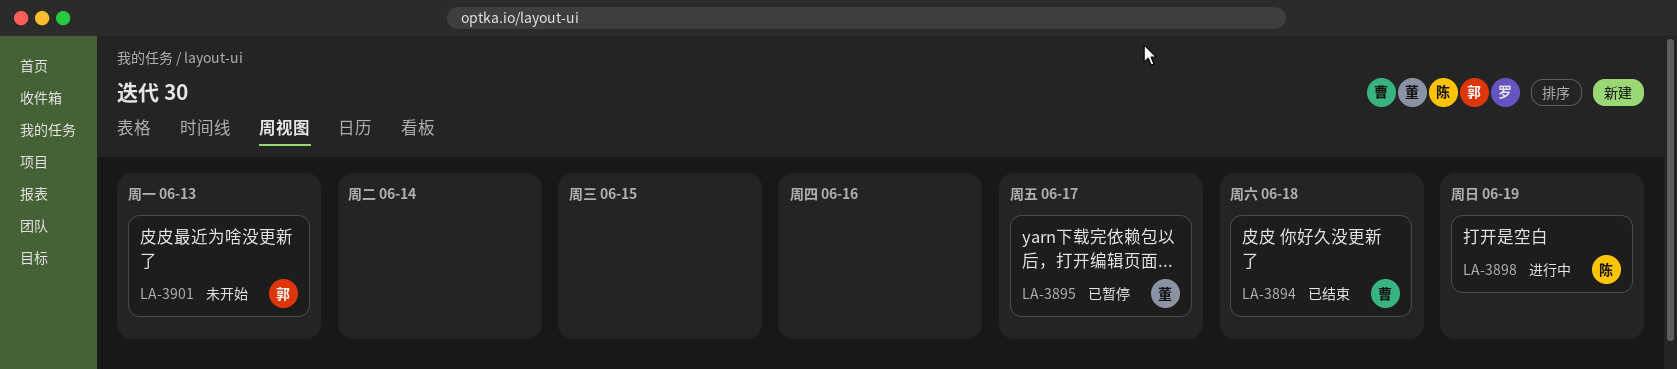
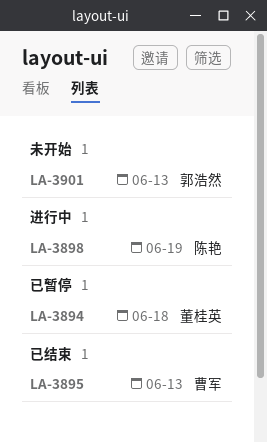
LA-3894, status: 已结束 -> 已暂停
LA-3894, owner: 曹军 -> 董桂英
LA-3895, status: 已暂停 -> 已结束
LA-3895, owner: 董桂英 -> 曹军
LA-3895, due: Jun 17 -> Jun 13

